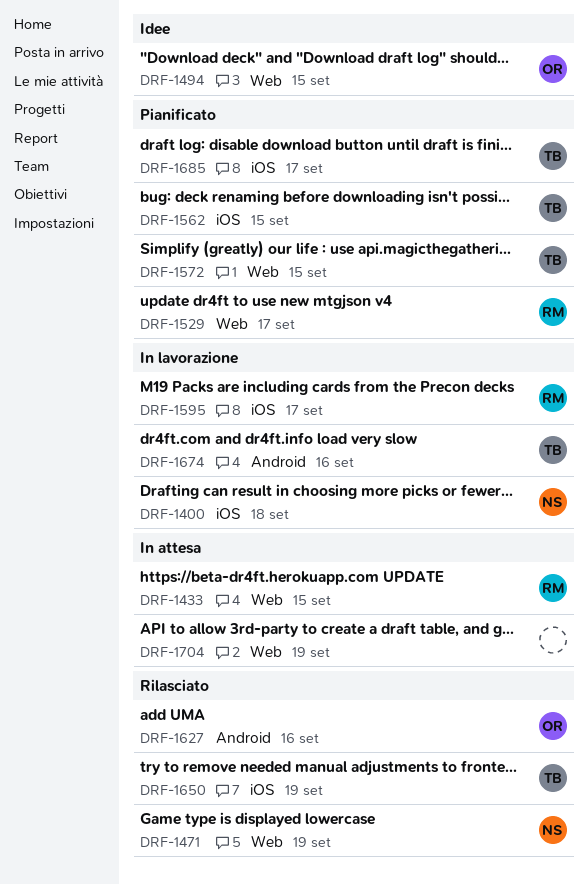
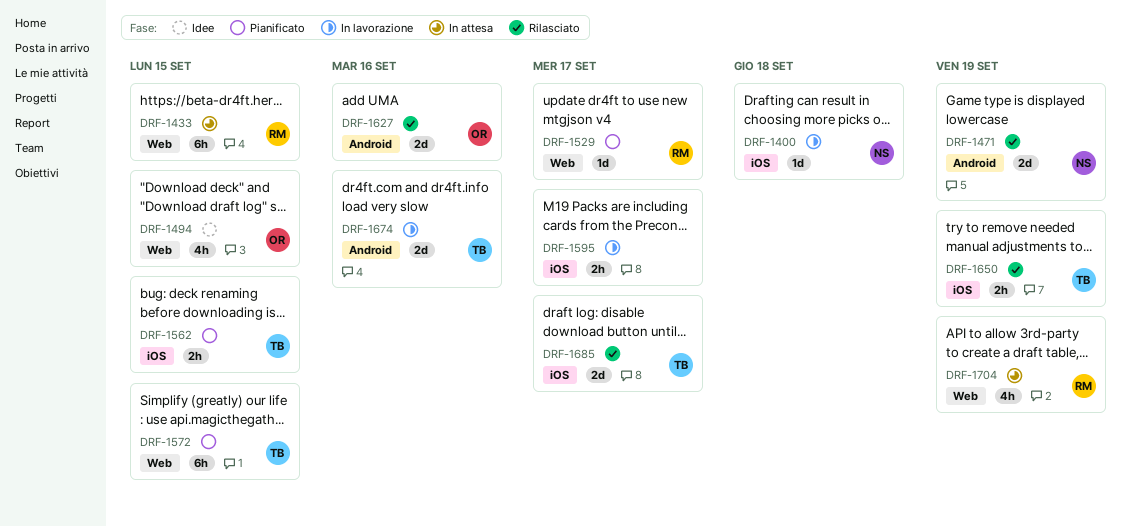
DRF-1471, label: Web -> Android
DRF-1595, owner: RM -> none
DRF-1685, status: Pianificato -> Rilasciato
DRF-1704, owner: none -> RM

